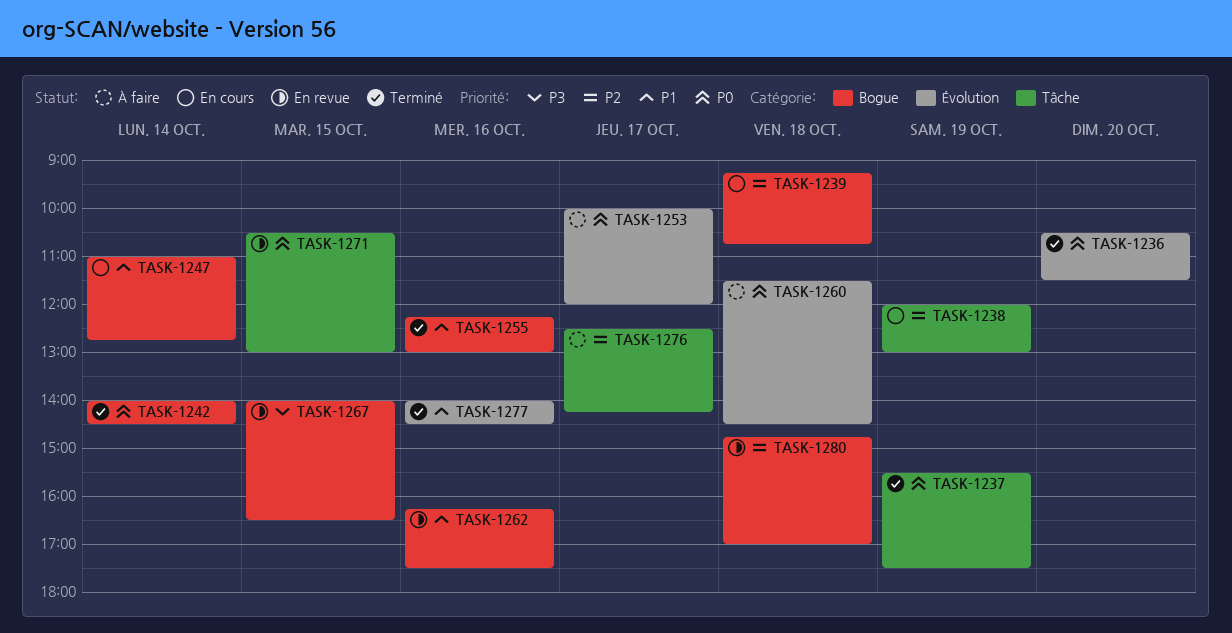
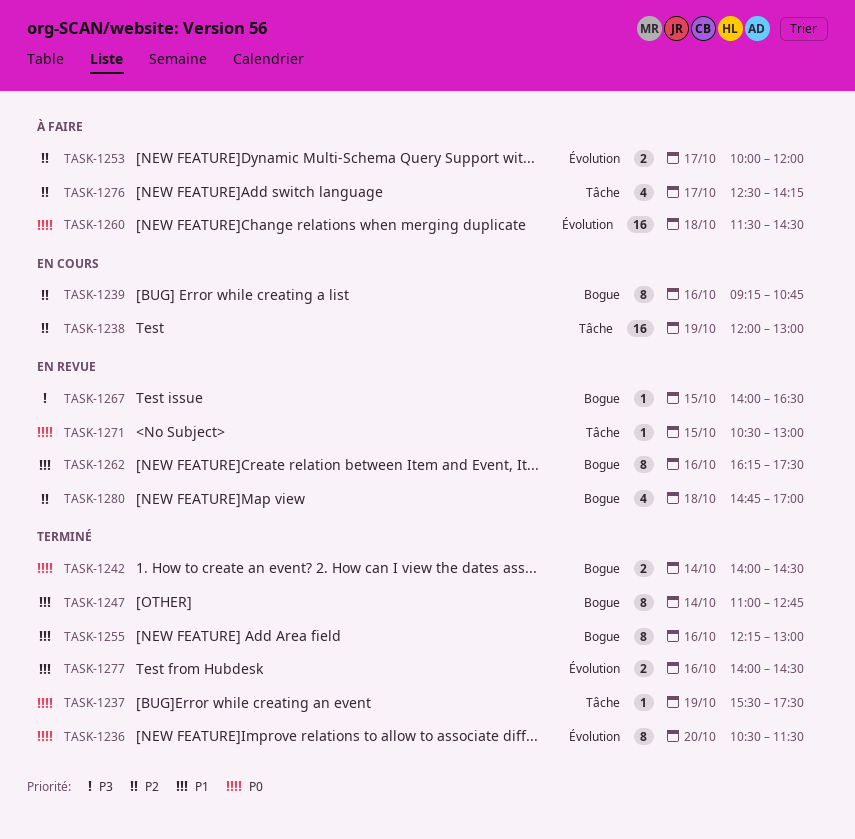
TASK-1239, day: Oct 18 -> Oct 16
TASK-1247, status: En cours -> Terminé
TASK-1253, priority: P0 -> P2

